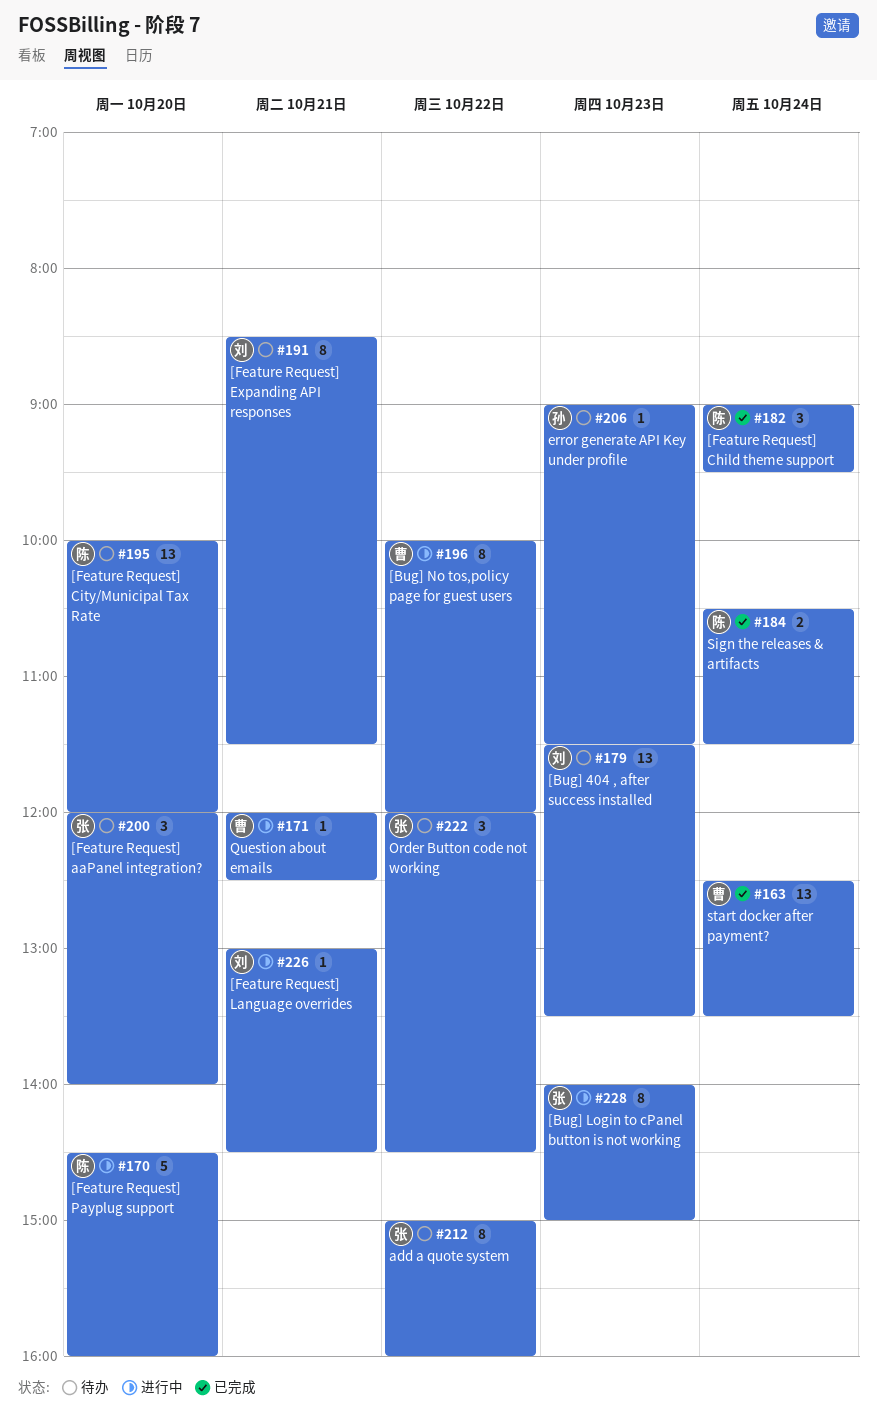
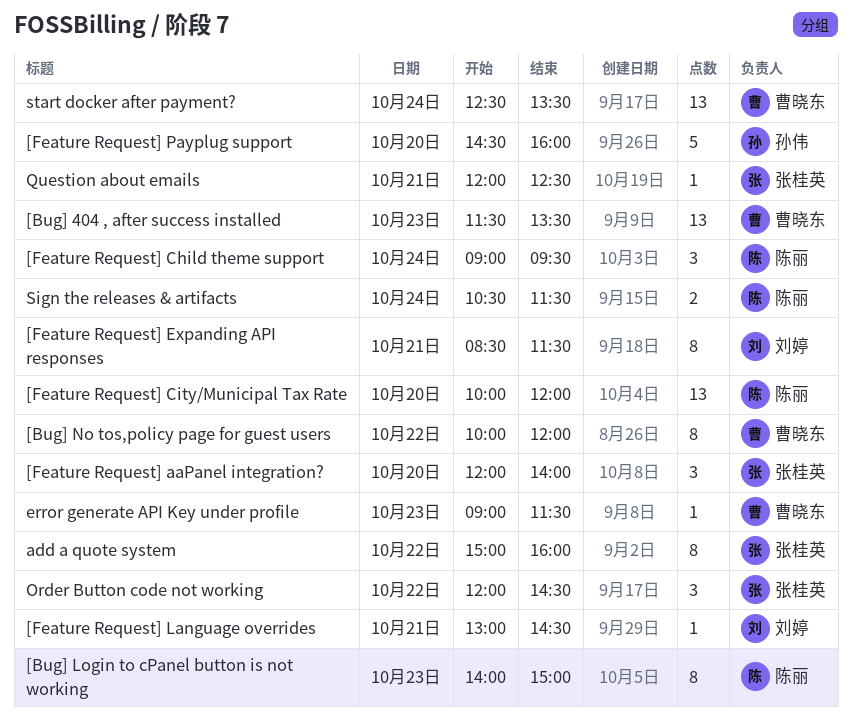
[Bug] 404 , after success installed, owner: 刘婷 -> 曹晓东
[Bug] Login to cPanel button is not working, owner: 张桂英 -> 陈丽
[Feature Request] Payplug support, owner: 陈丽 -> 孙伟
error generate API Key under profile, owner: 孙伟 -> 曹晓东
Question about emails, owner: 曹晓东 -> 张桂英

